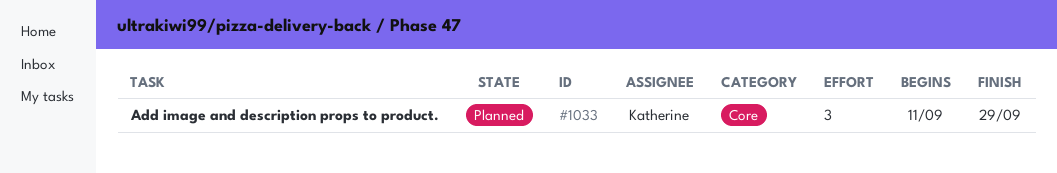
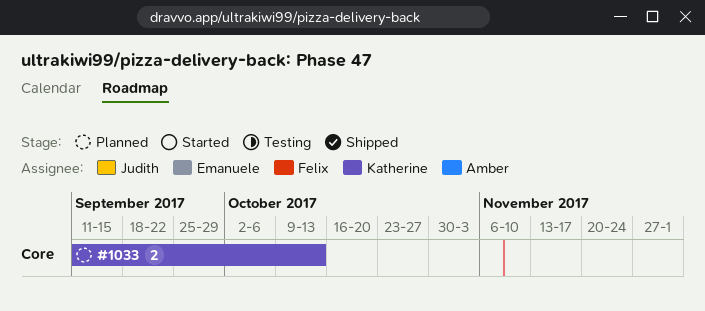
#1033, estimate: 3 -> 2
#1033, due: Sep 29 -> Oct 13

